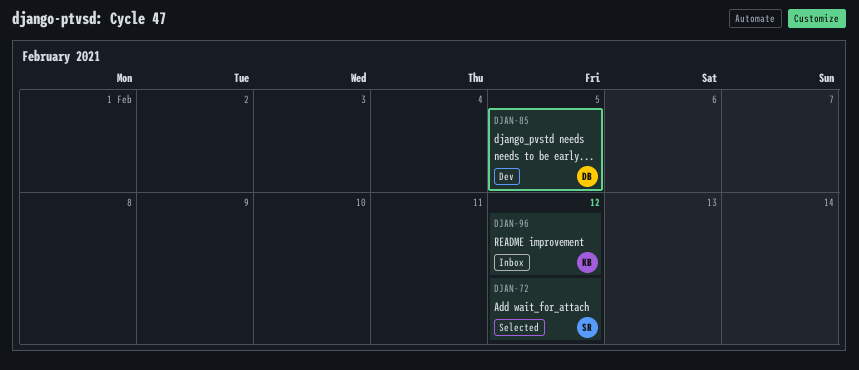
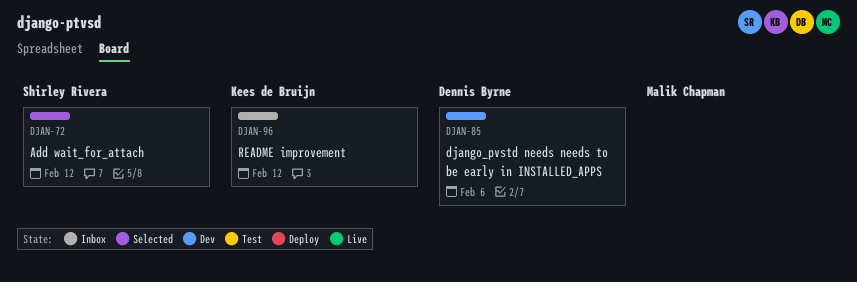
DJAN-85, due: Feb 5 -> Feb 6

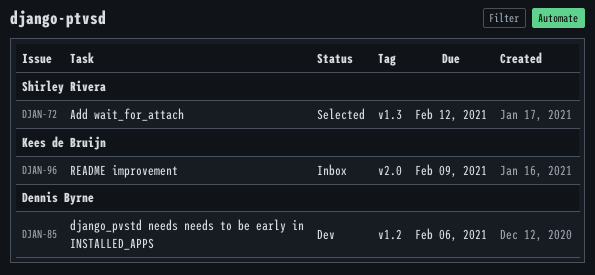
DJAN-96, due: Feb 12 -> Feb 9

